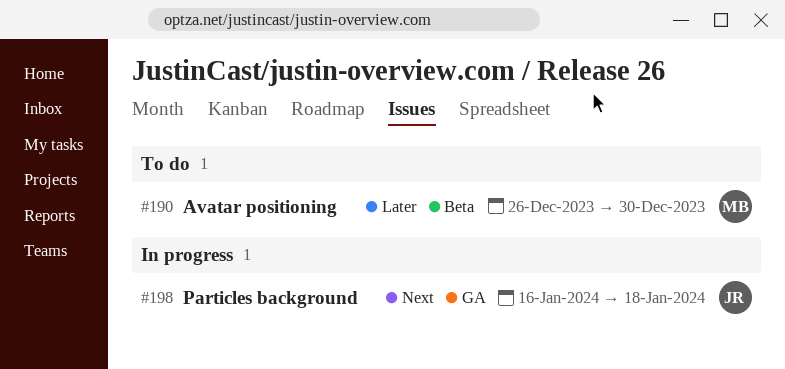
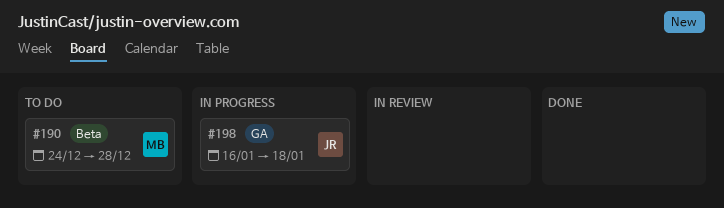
#190, start: Dec 26 -> Dec 24
#190, due: Dec 30 -> Dec 28

